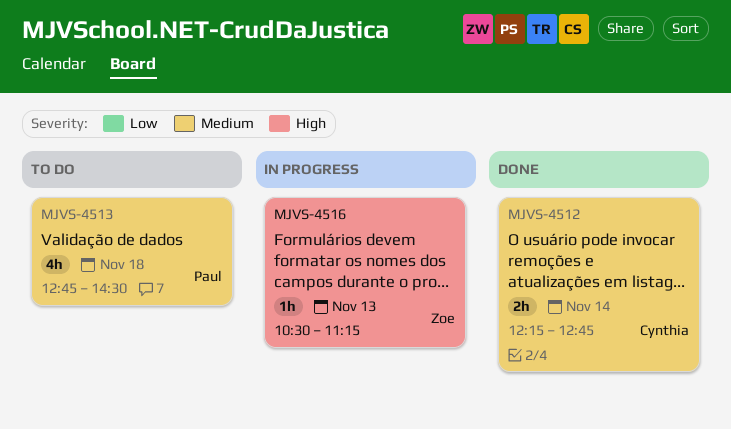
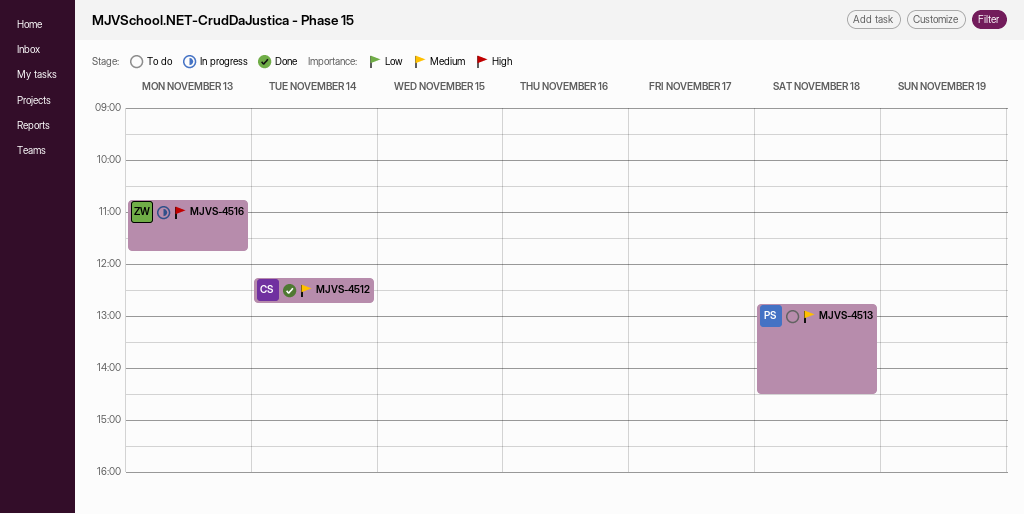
MJVS-4516, begins: 10:30 -> 10:45
MJVS-4516, ends: 11:15 -> 11:45

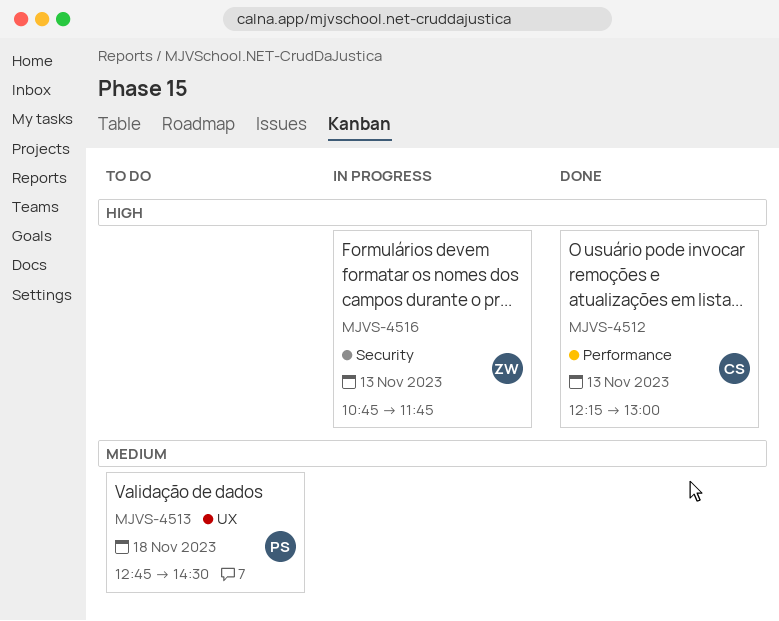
MJVS-4512, priority: Medium -> High
MJVS-4512, day: Nov 14 -> Nov 13
MJVS-4512, ends: 12:45 -> 13:00

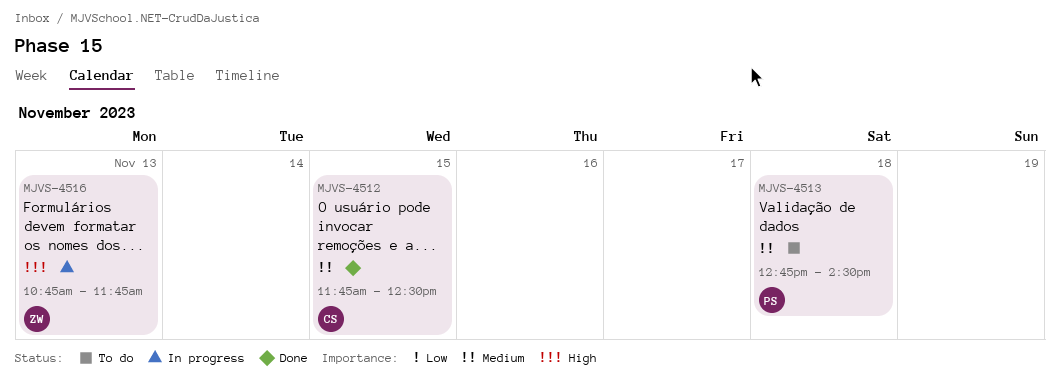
MJVS-4512, priority: High -> Medium
MJVS-4512, day: Nov 13 -> Nov 15
MJVS-4512, begins: 12:15 -> 11:45
MJVS-4512, ends: 13:00 -> 12:30

